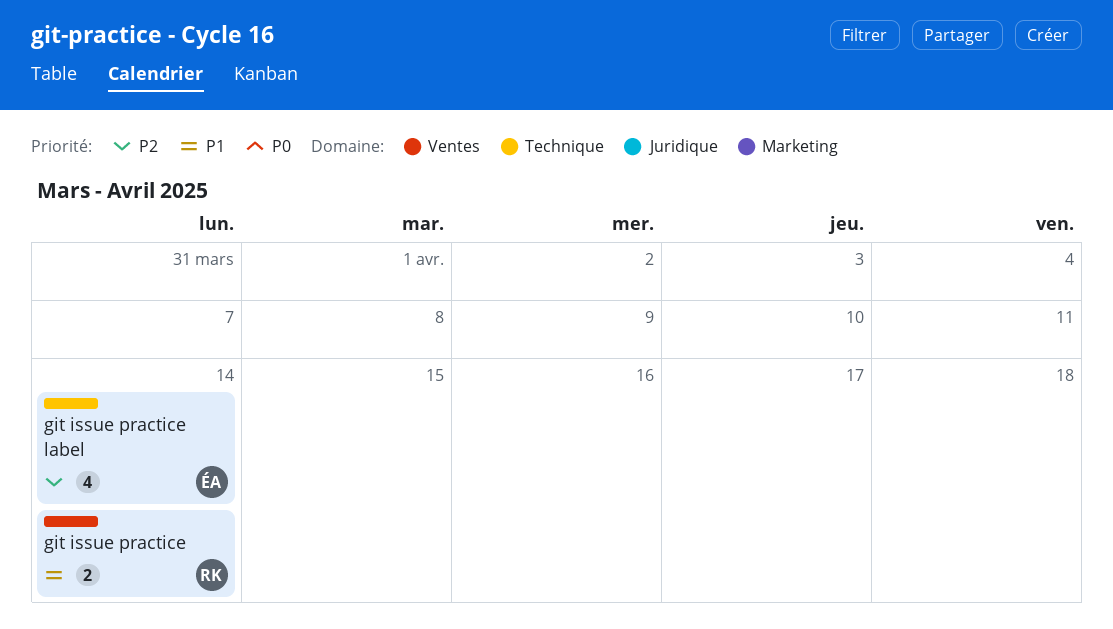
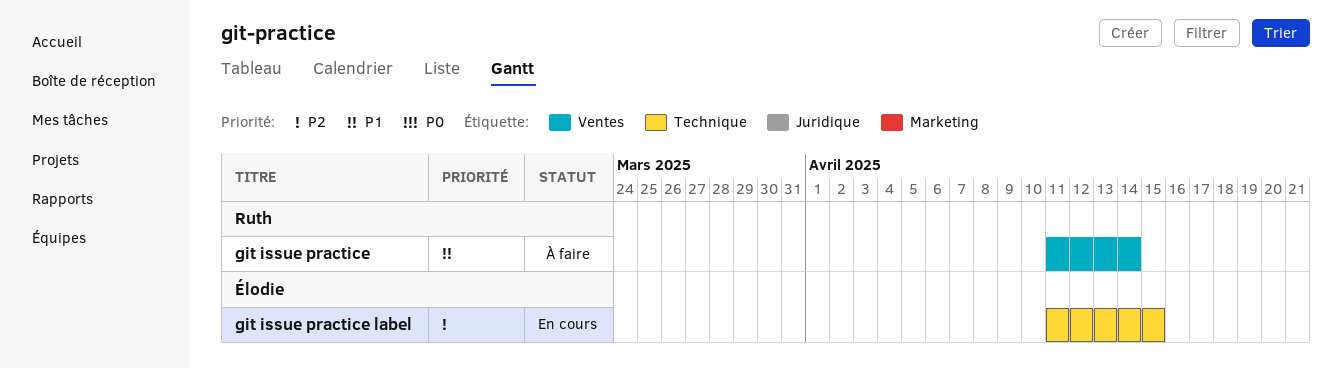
git issue practice label, due: Apr 14 -> Apr 15

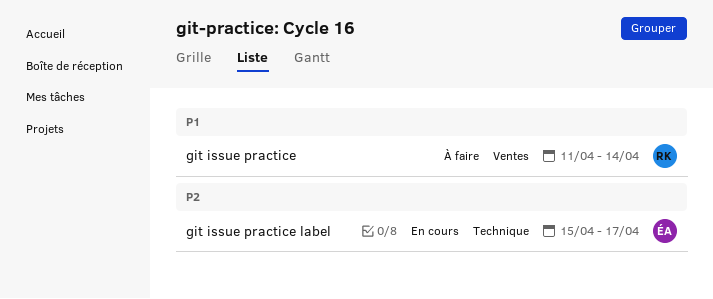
git issue practice label, start: Apr 11 -> Apr 15
git issue practice label, due: Apr 15 -> Apr 17

